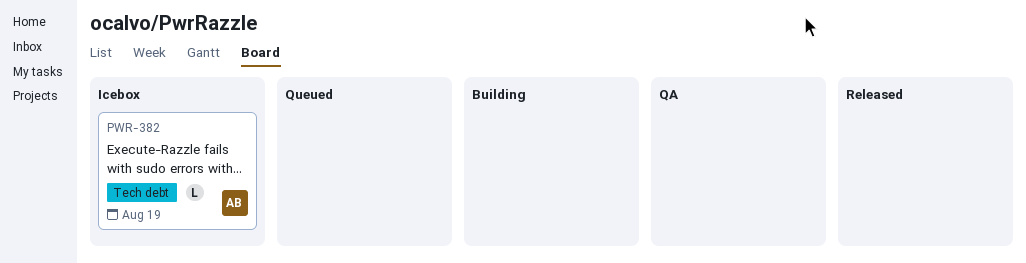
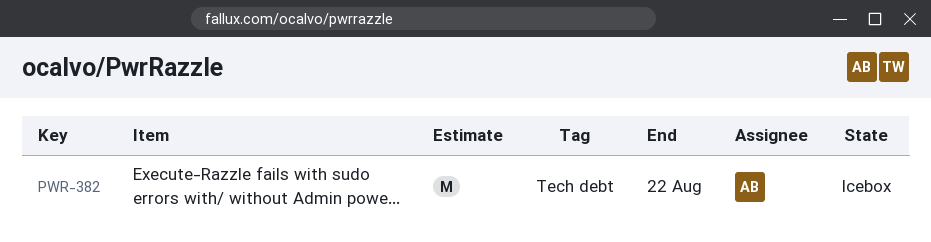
PWR-382, estimate: L -> M
PWR-382, due: Aug 19 -> Aug 22

